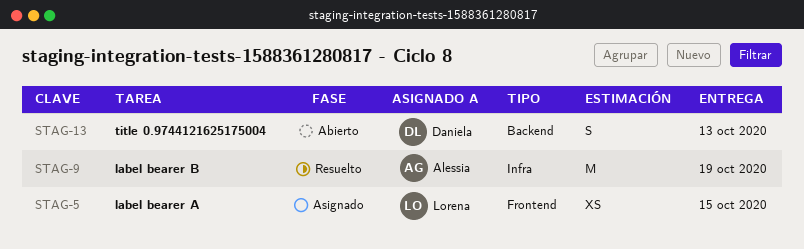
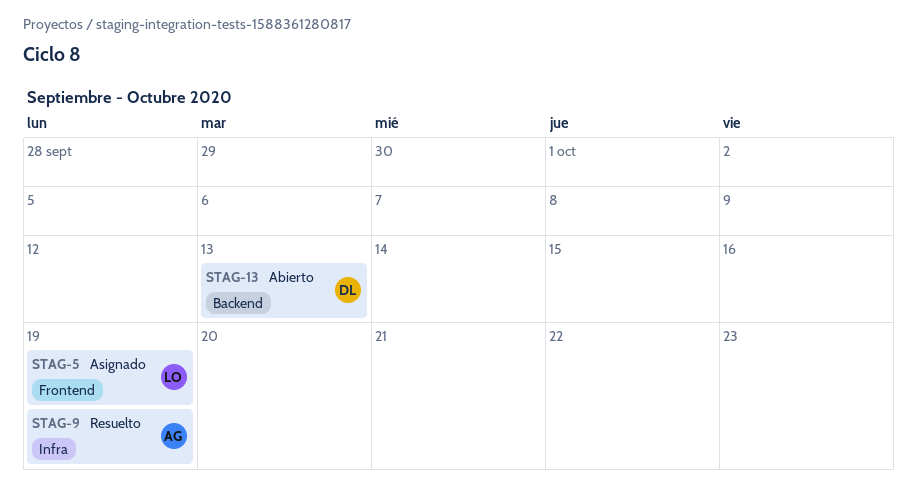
STAG-5, due: Oct 15 -> Oct 19

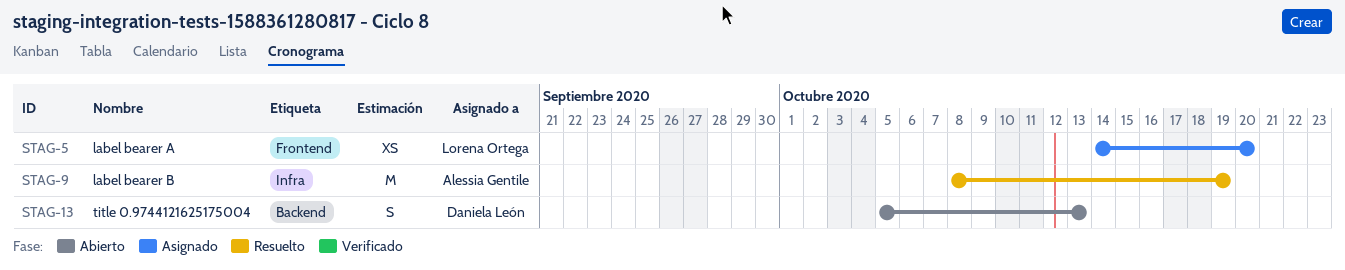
STAG-5, due: Oct 19 -> Oct 20

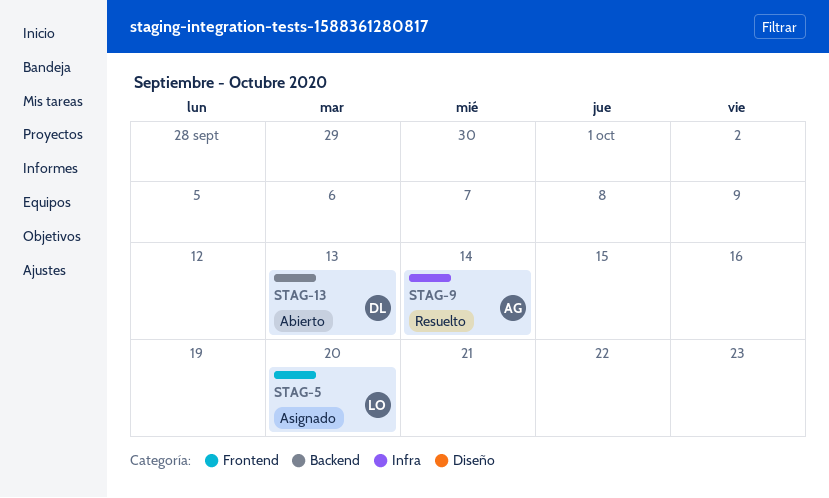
STAG-9, due: Oct 19 -> Oct 14

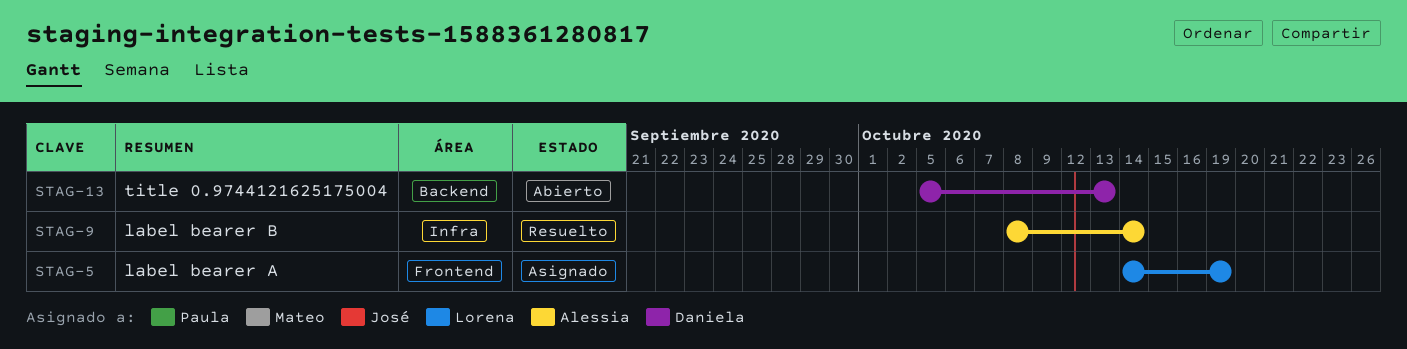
STAG-5, due: Oct 20 -> Oct 19

